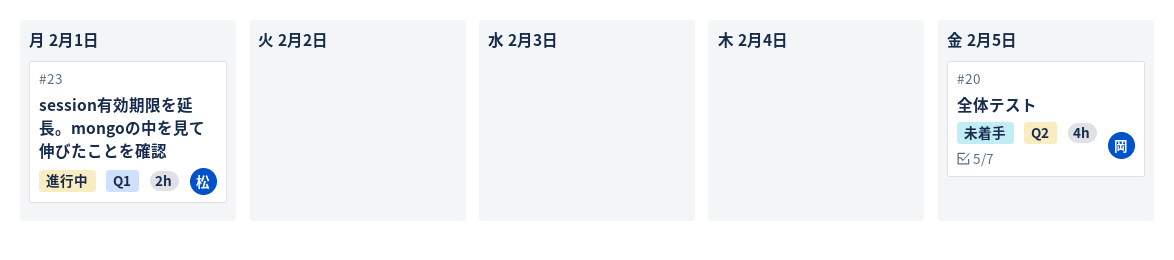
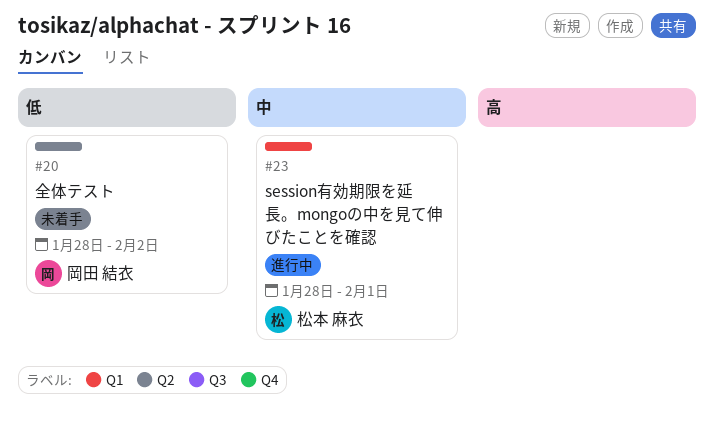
#20, due: Feb 5 -> Feb 2

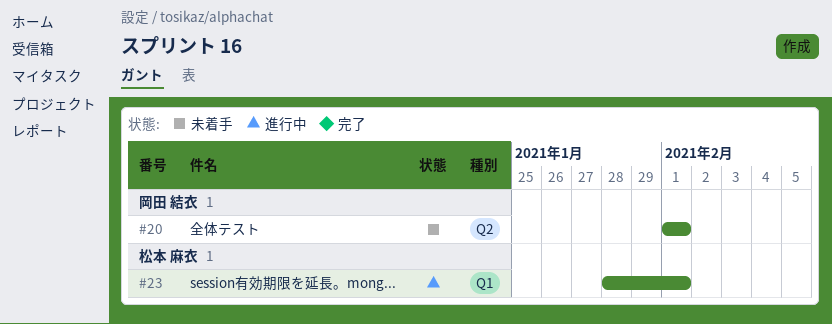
#20, start: Jan 28 -> Feb 1
#20, due: Feb 2 -> Feb 1

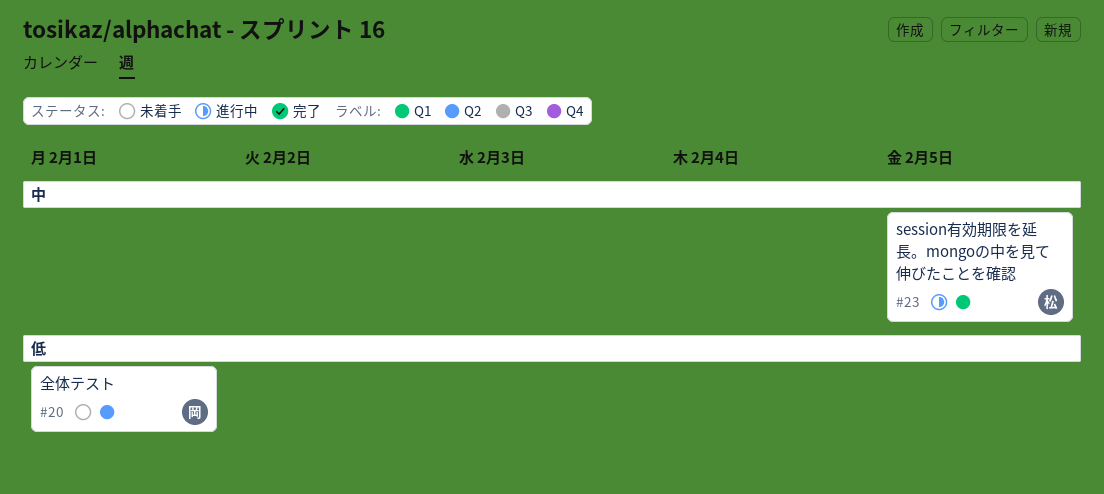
#23, due: Feb 1 -> Feb 5

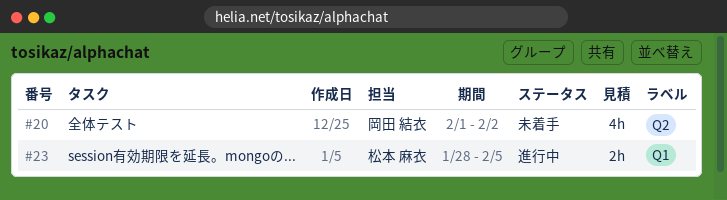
#20, due: Feb 1 -> Feb 2

